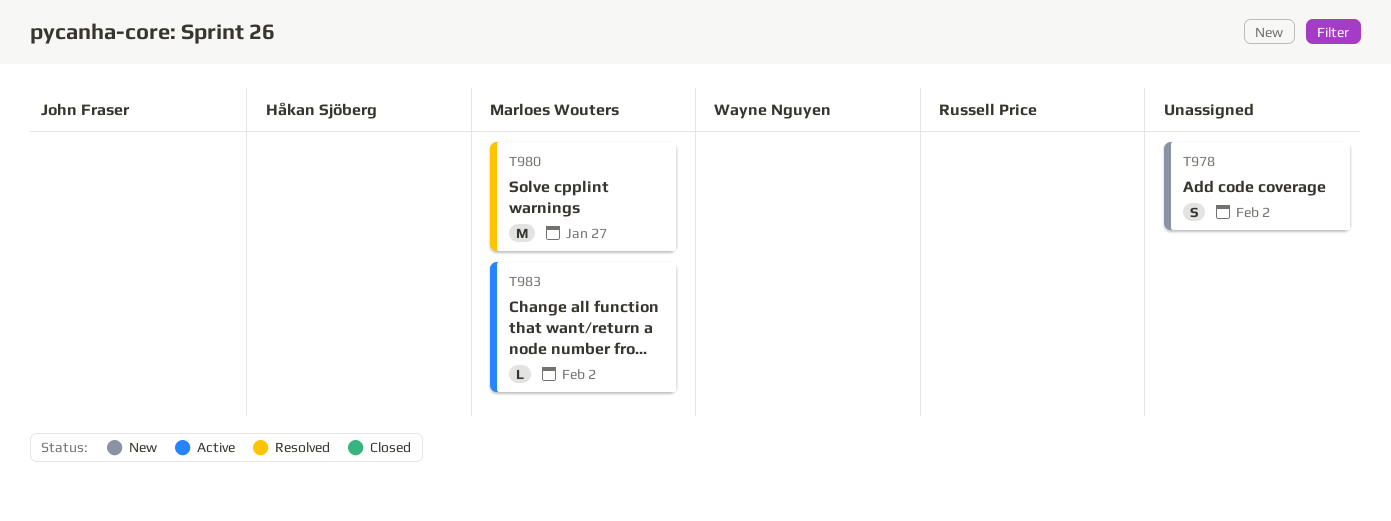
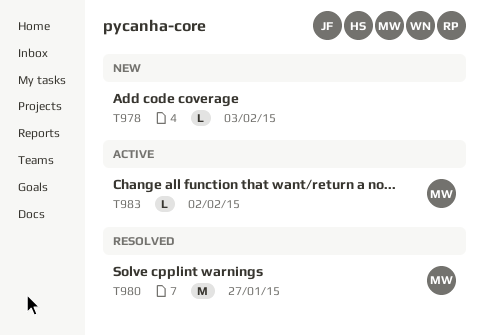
T978, estimate: S -> L
T978, due: Feb 2 -> Feb 3

